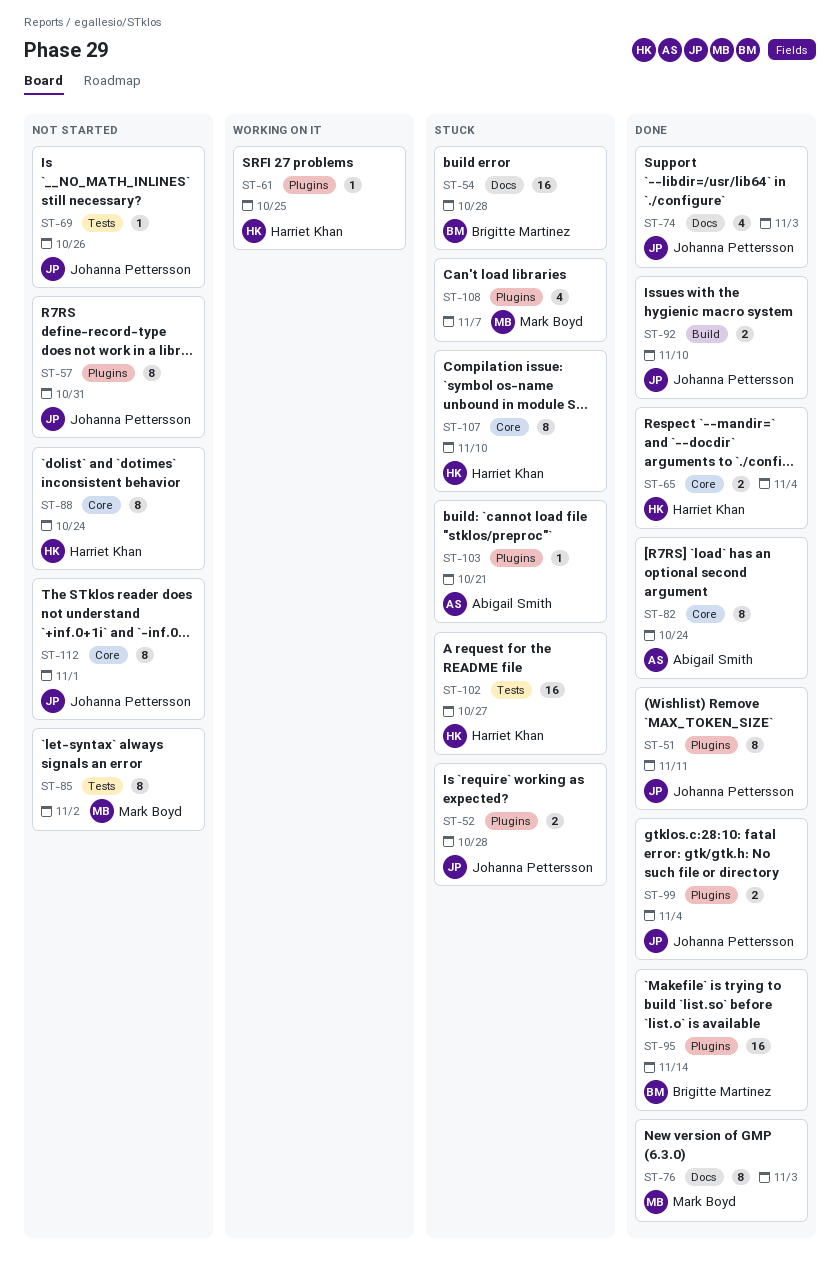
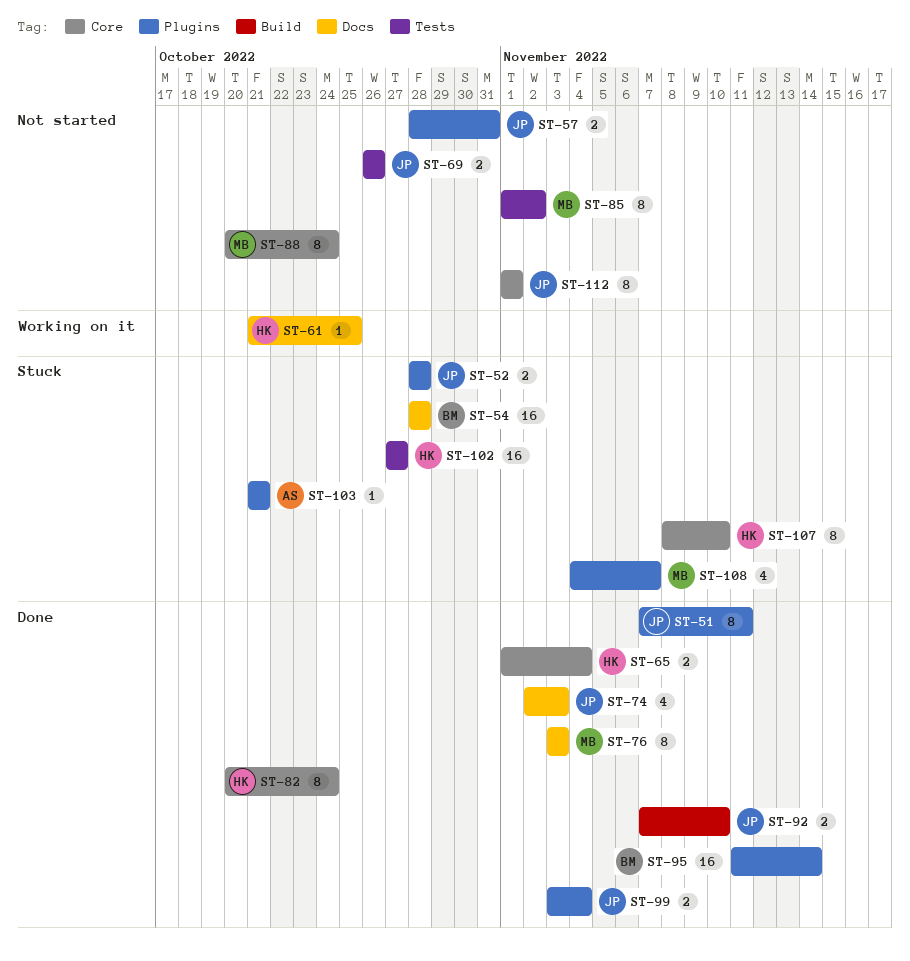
ST-57, estimate: 8 -> 2
ST-61, label: Plugins -> Docs
ST-69, estimate: 1 -> 2
ST-82, owner: Abigail Smith -> Harriet Khan
ST-88, owner: Harriet Khan -> Mark Boyd

